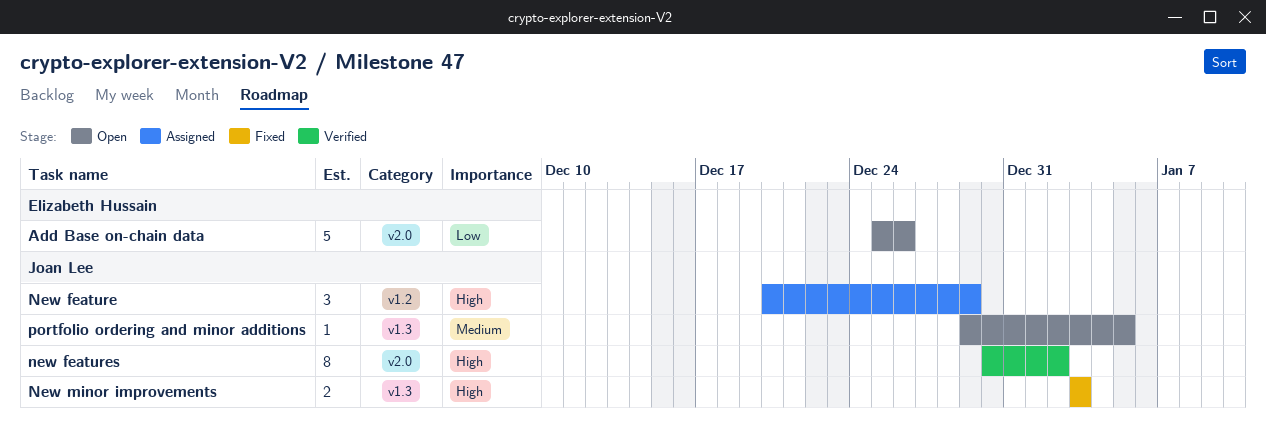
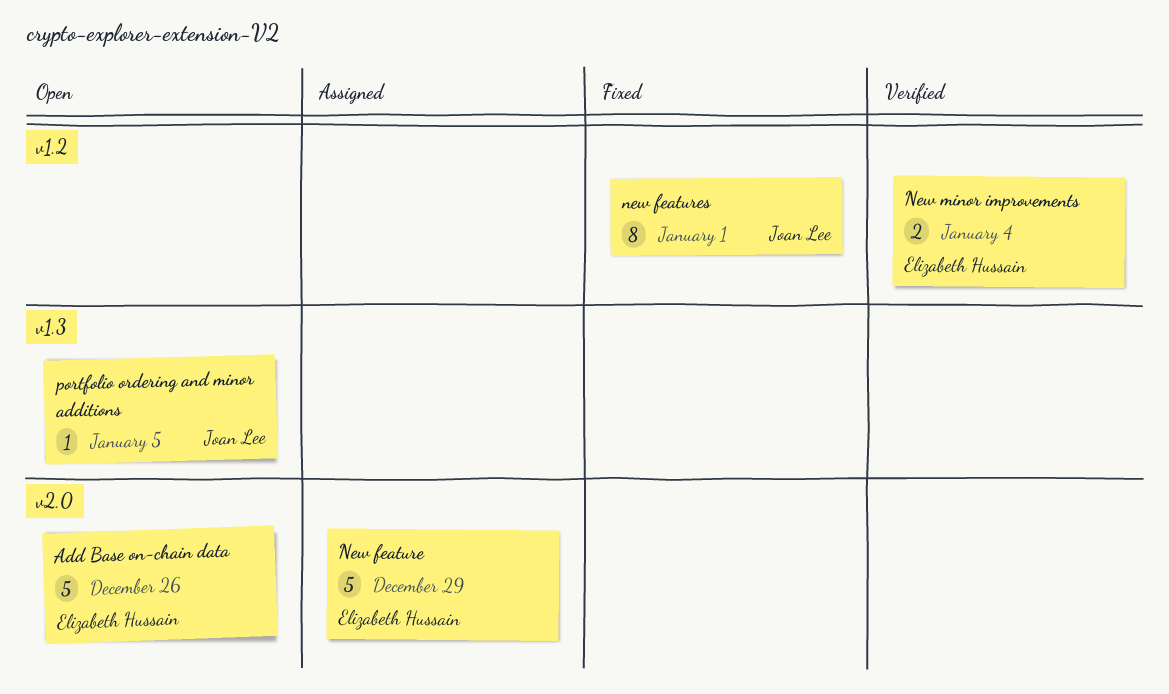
New feature, owner: Joan Lee -> Elizabeth Hussain
New feature, label: v1.2 -> v2.0
New feature, estimate: 3 -> 5
new features, status: Verified -> Fixed
new features, label: v2.0 -> v1.2
new features, due: Jan 2 -> Jan 1
New minor improvements, status: Fixed -> Verified
New minor improvements, owner: Joan Lee -> Elizabeth Hussain
New minor improvements, label: v1.3 -> v1.2
New minor improvements, due: Jan 3 -> Jan 4

